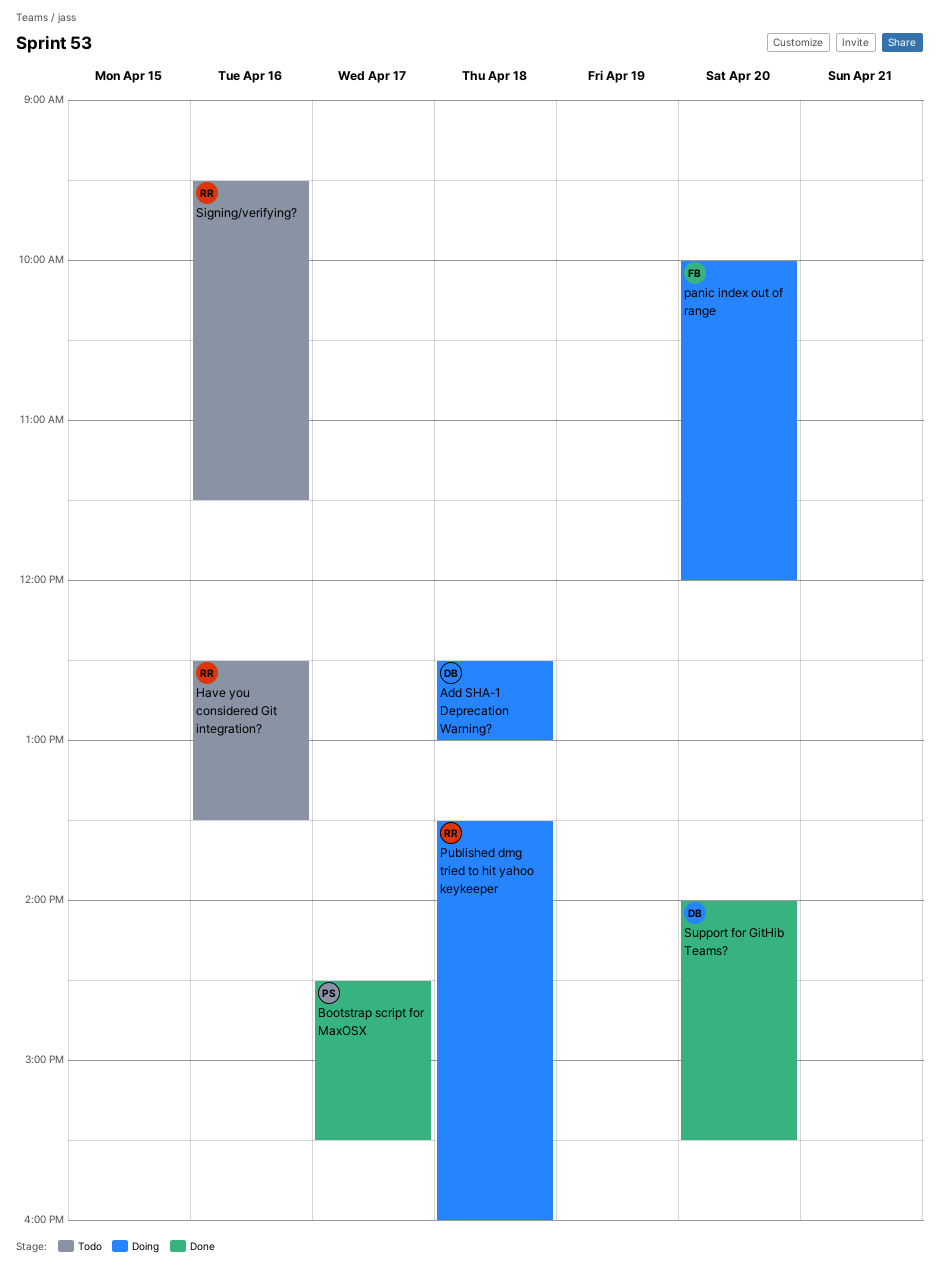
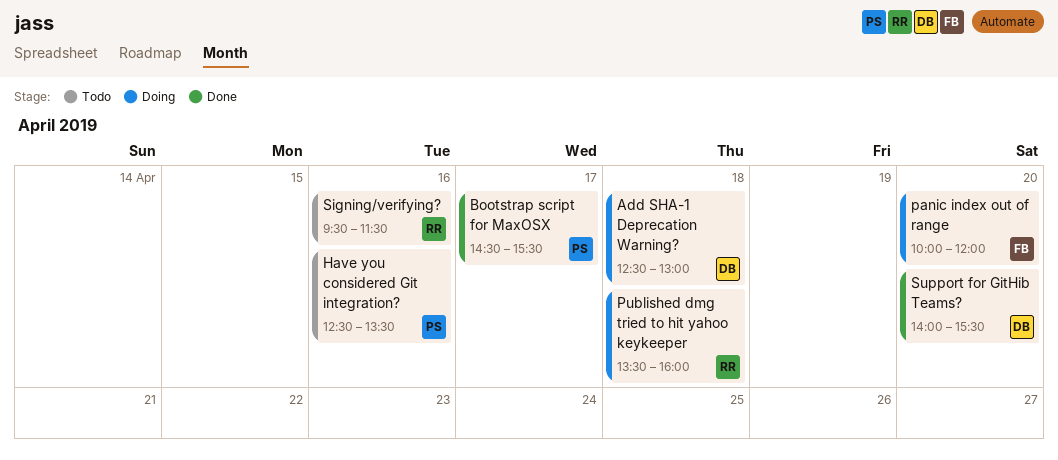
Have you considered Git integration?, owner: RR -> PS

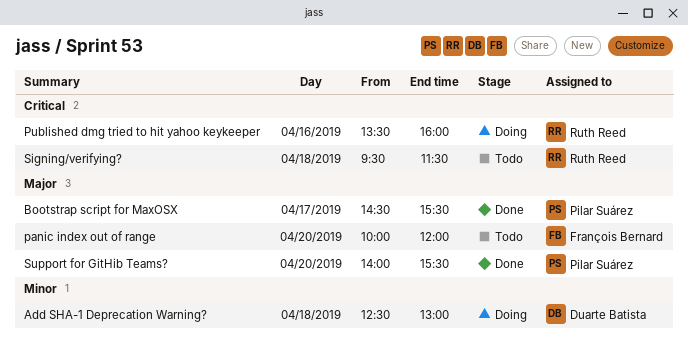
Have you considered Git integration?: present -> none
panic index out of range, status: Doing -> Todo
Published dmg tried to hit yahoo keykeeper, day: Apr 18 -> Apr 16
Signing/verifying?, day: Apr 16 -> Apr 18
Support for GitHib Teams?, owner: Duarte Batista -> Pilar Suárez

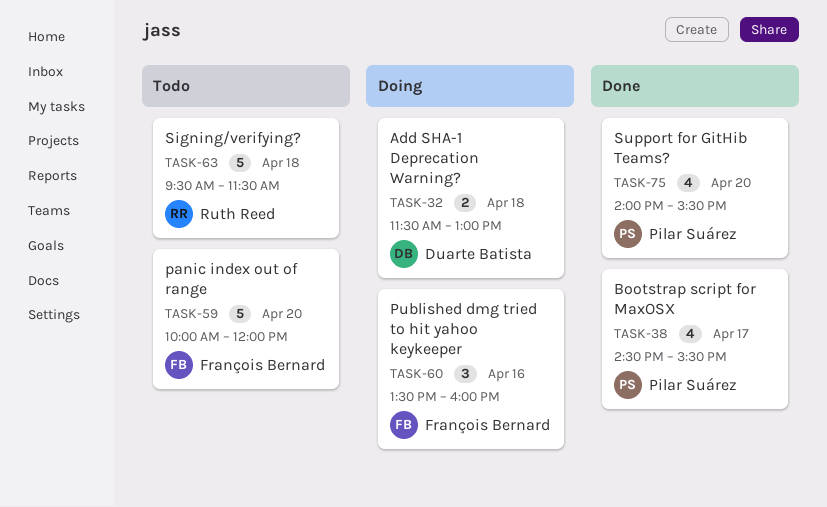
Add SHA-1 Deprecation Warning?, begins: 12:30 -> 11:30
Published dmg tried to hit yahoo keykeeper, owner: Ruth Reed -> François Bernard

